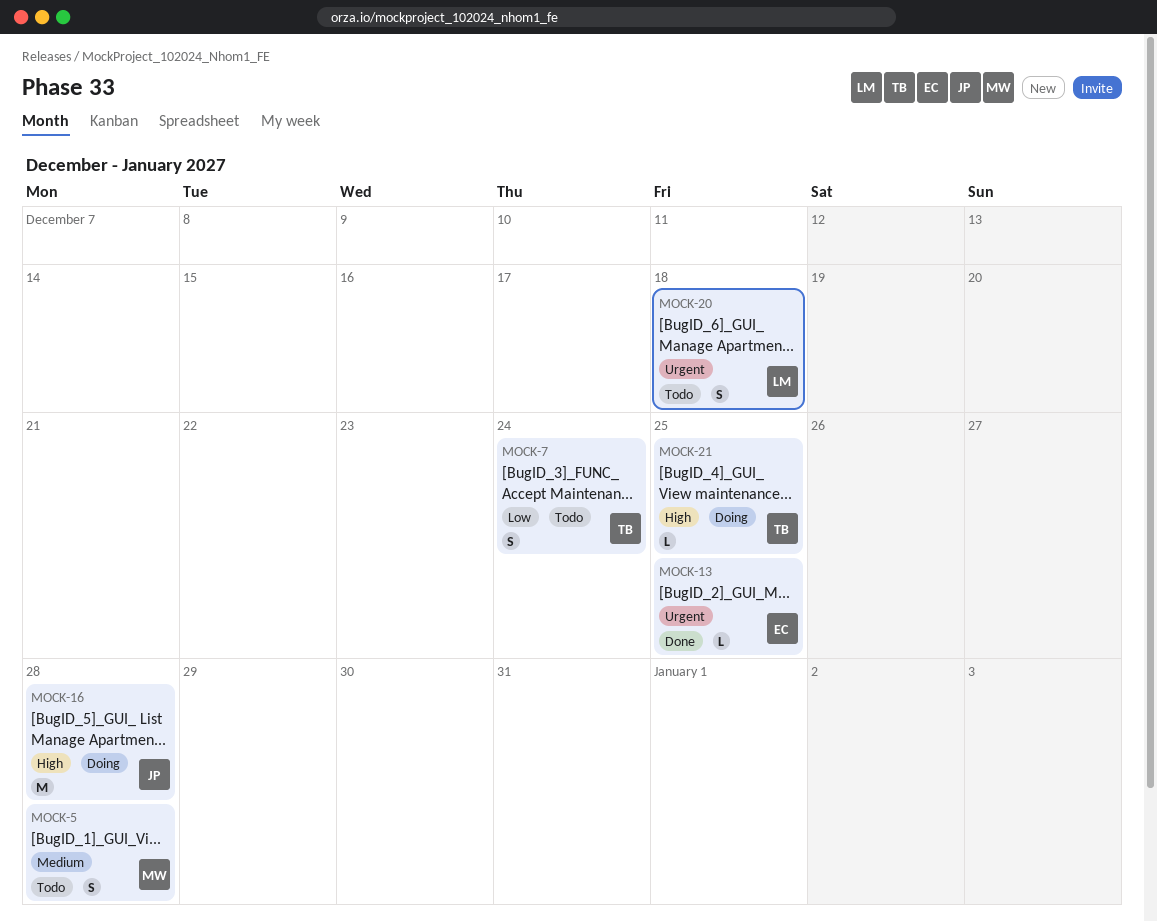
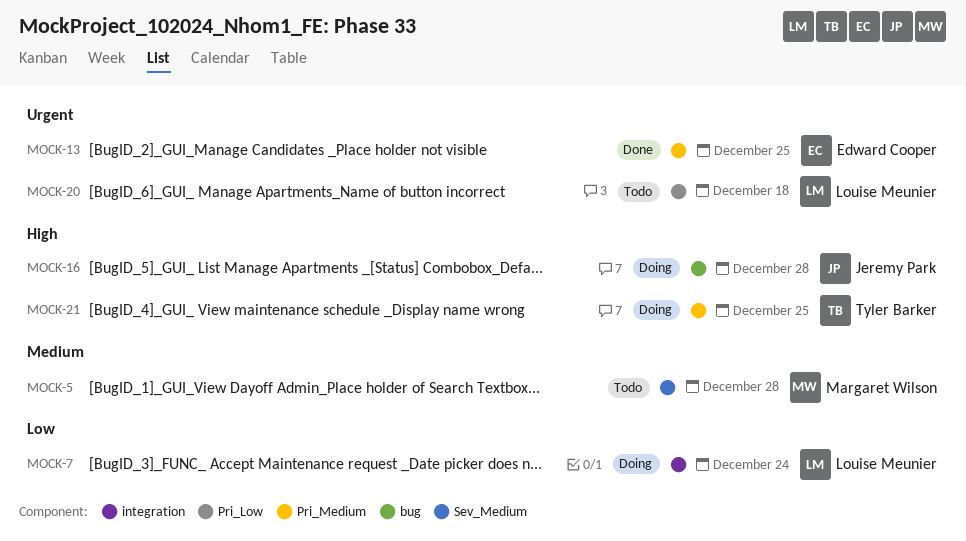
MOCK-7, status: Todo -> Doing
MOCK-7, owner: Tyler Barker -> Louise Meunier

